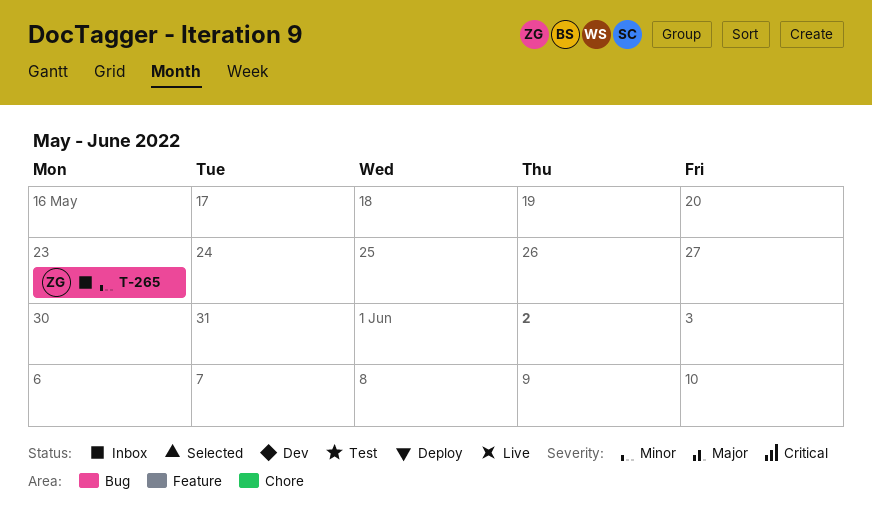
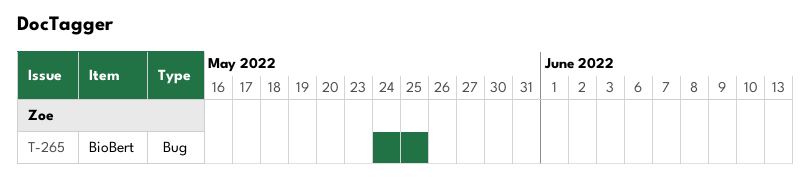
T-265, start: May 23 -> May 24
T-265, due: May 23 -> May 25

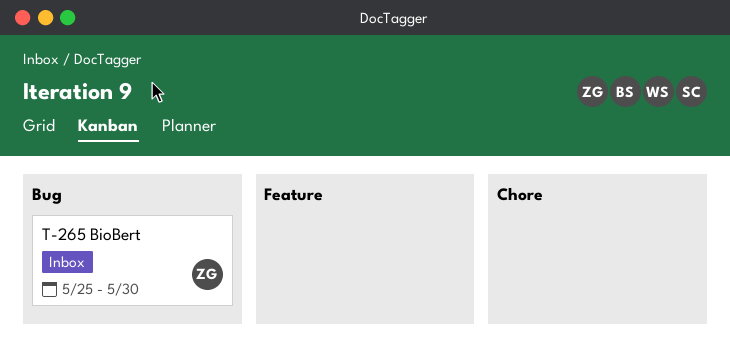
T-265, start: May 24 -> May 25
T-265, due: May 25 -> May 30

